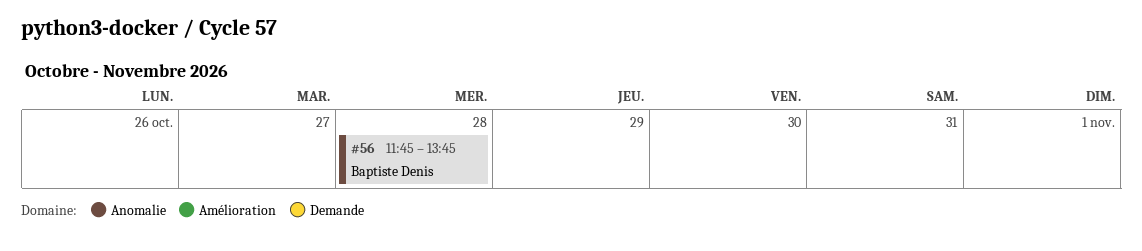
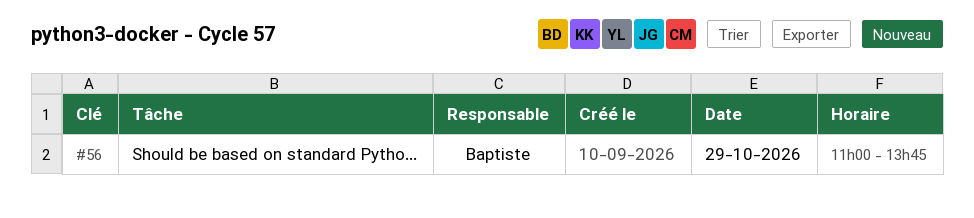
#56, day: Oct 28 -> Oct 29
#56, begins: 11:45 -> 11:00

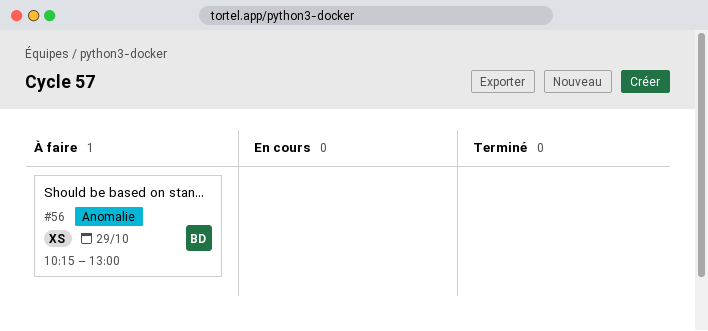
#56, begins: 11:00 -> 10:15
#56, ends: 13:45 -> 13:00

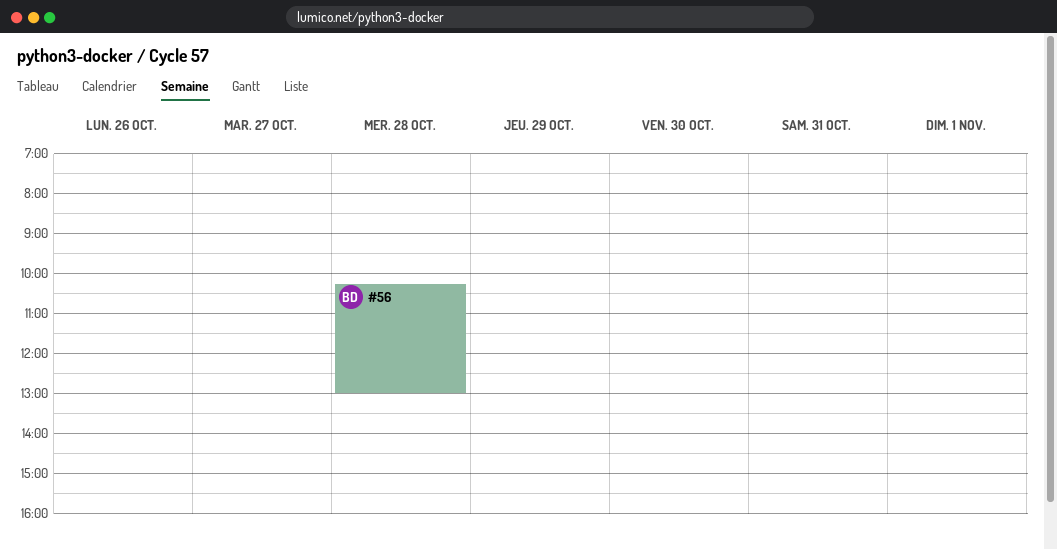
#56, day: Oct 29 -> Oct 28

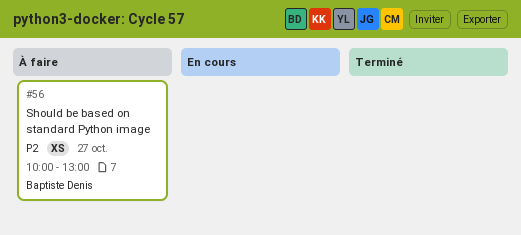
#56, day: Oct 28 -> Oct 27
#56, begins: 10:15 -> 10:00

